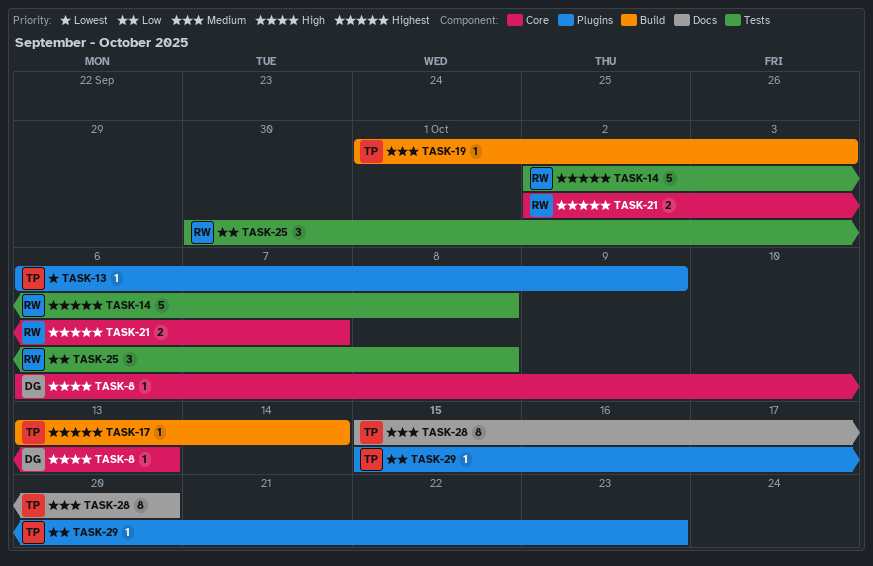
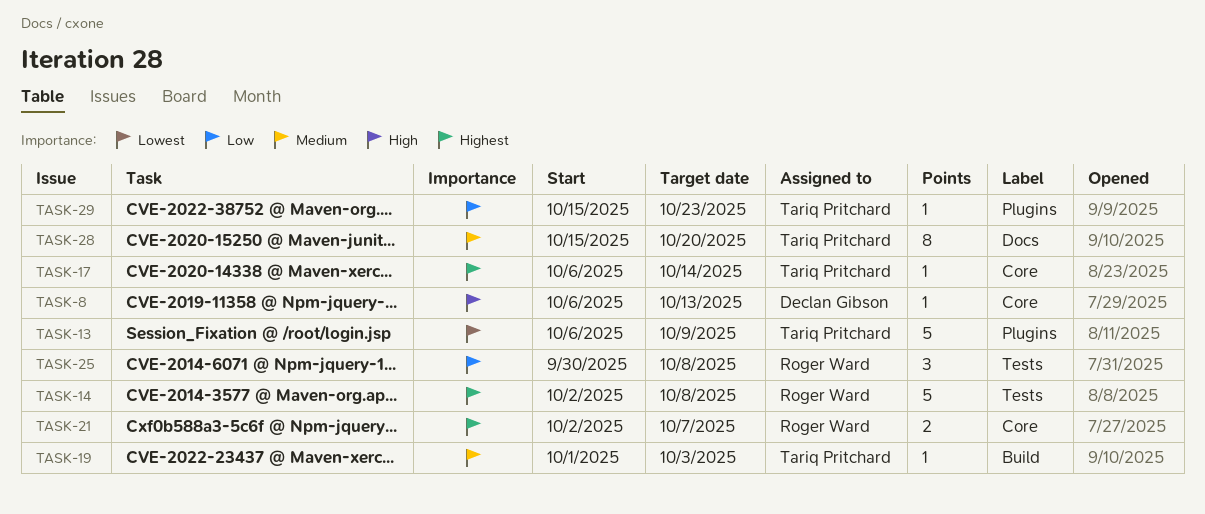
TASK-13, estimate: 1 -> 5
TASK-17, label: Build -> Core
TASK-17, start: Oct 13 -> Oct 6

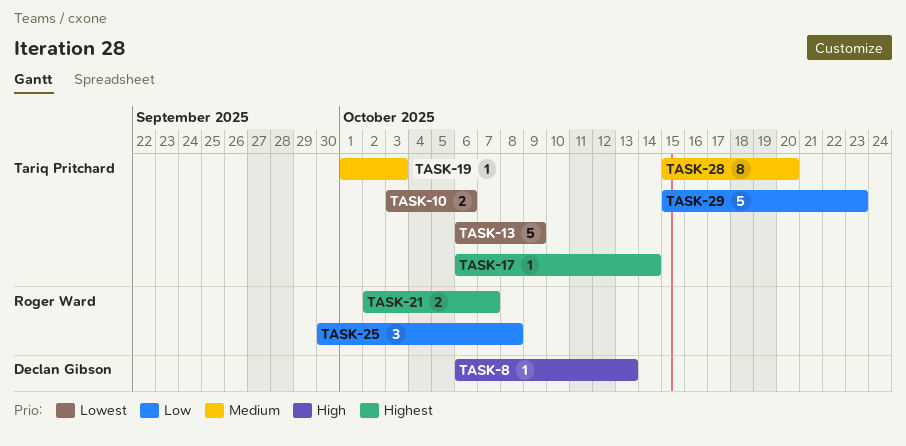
TASK-10: none -> present
TASK-14: present -> none
TASK-29, estimate: 1 -> 5

